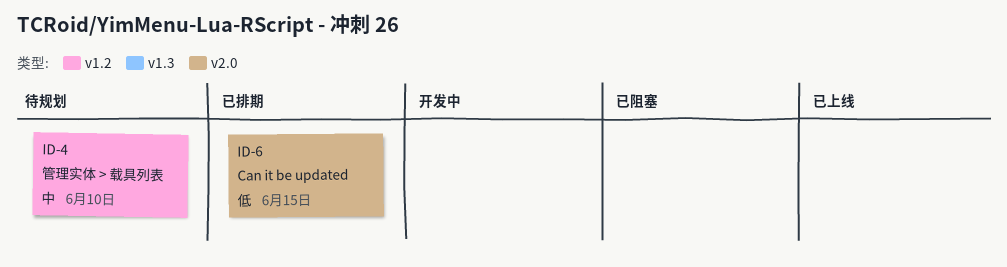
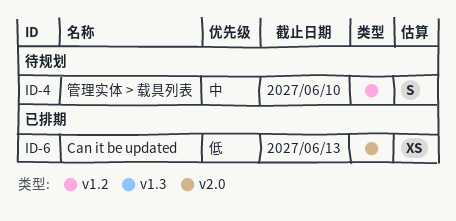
ID-6, due: Jun 15 -> Jun 13

